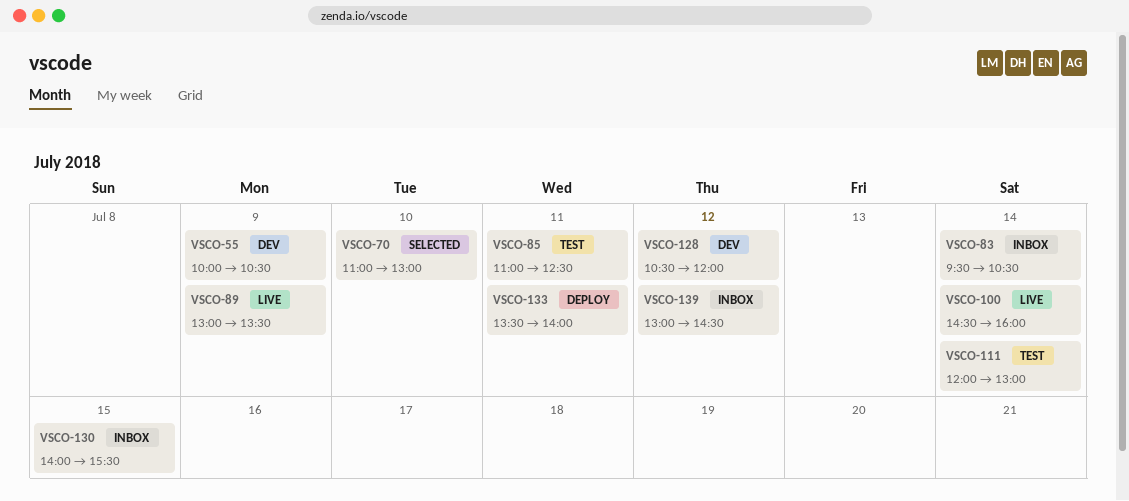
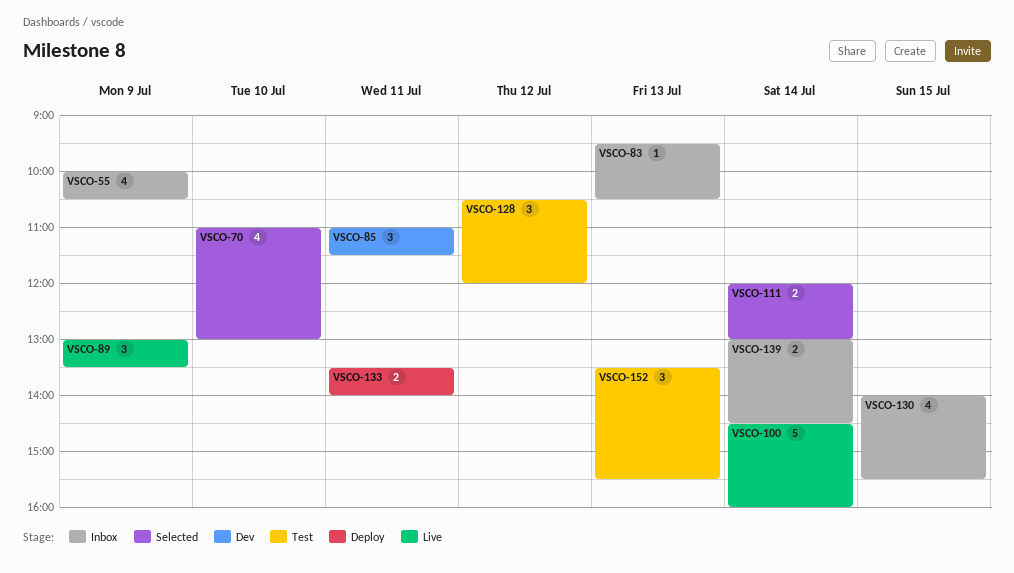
VSCO-55, status: Dev -> Inbox
VSCO-83, day: Jul 14 -> Jul 13
VSCO-85, status: Test -> Dev
VSCO-85, ends: 12:30 -> 11:30
VSCO-111, status: Test -> Selected
VSCO-128, status: Dev -> Test
VSCO-139, day: Jul 12 -> Jul 14
VSCO-152: none -> present

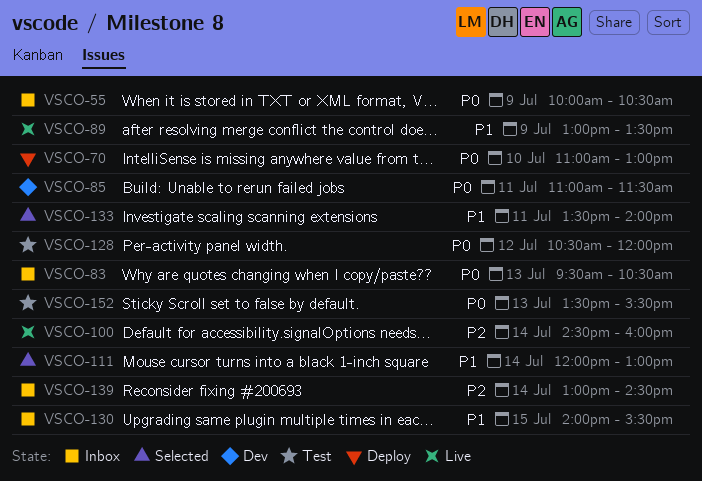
VSCO-70, status: Selected -> Deploy
VSCO-133, status: Deploy -> Selected

